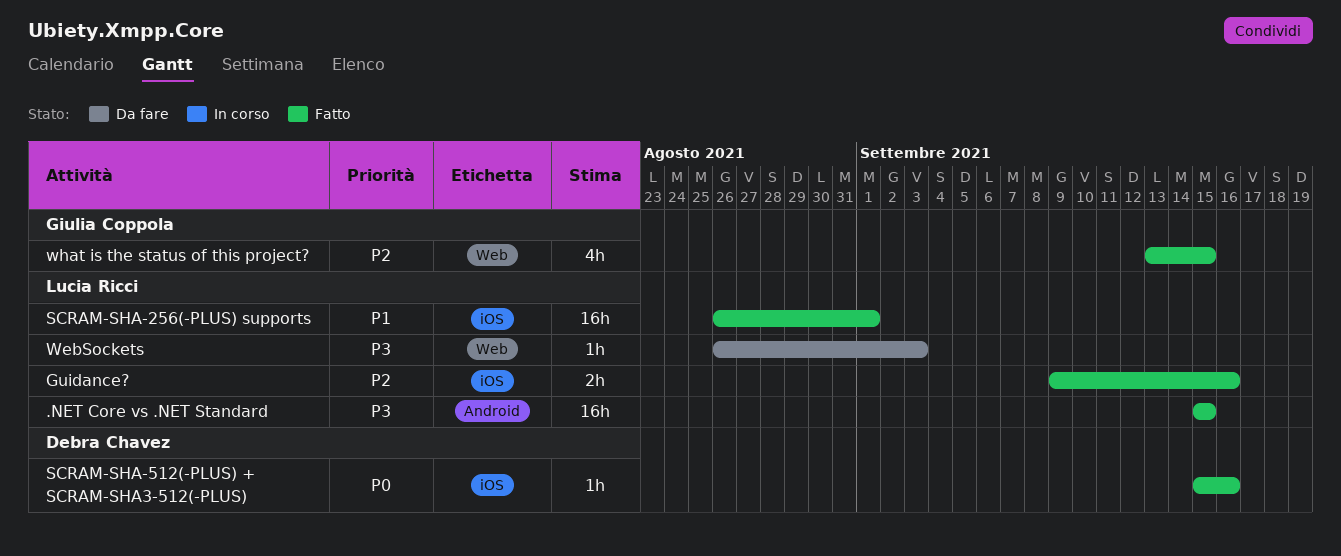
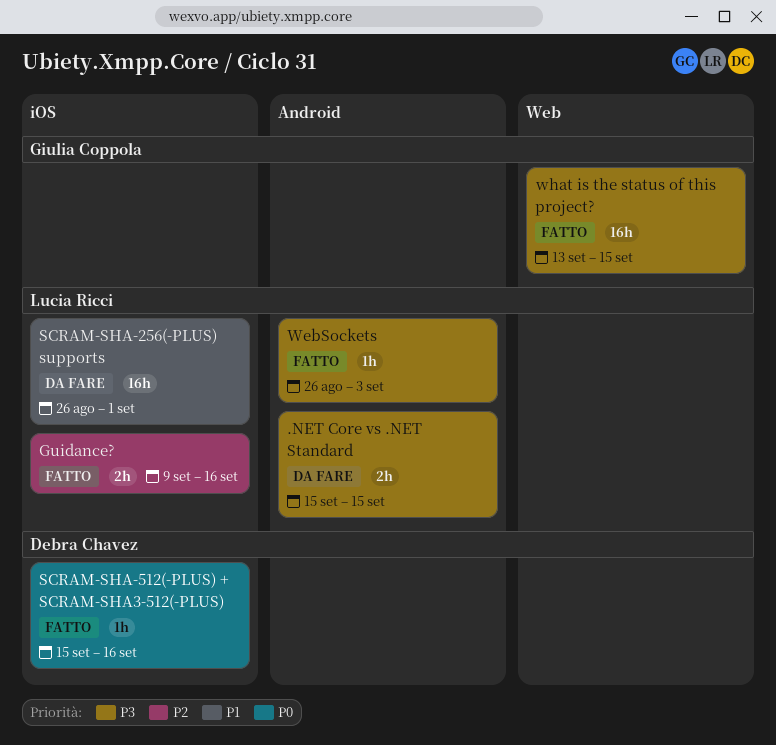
.NET Core vs .NET Standard, status: Fatto -> Da fare
.NET Core vs .NET Standard, estimate: 16h -> 2h
SCRAM-SHA-256(-PLUS) supports, status: Fatto -> Da fare
WebSockets, status: Da fare -> Fatto
WebSockets, label: Web -> Android
what is the status of this project?, priority: P2 -> P3
what is the status of this project?, estimate: 4h -> 16h

